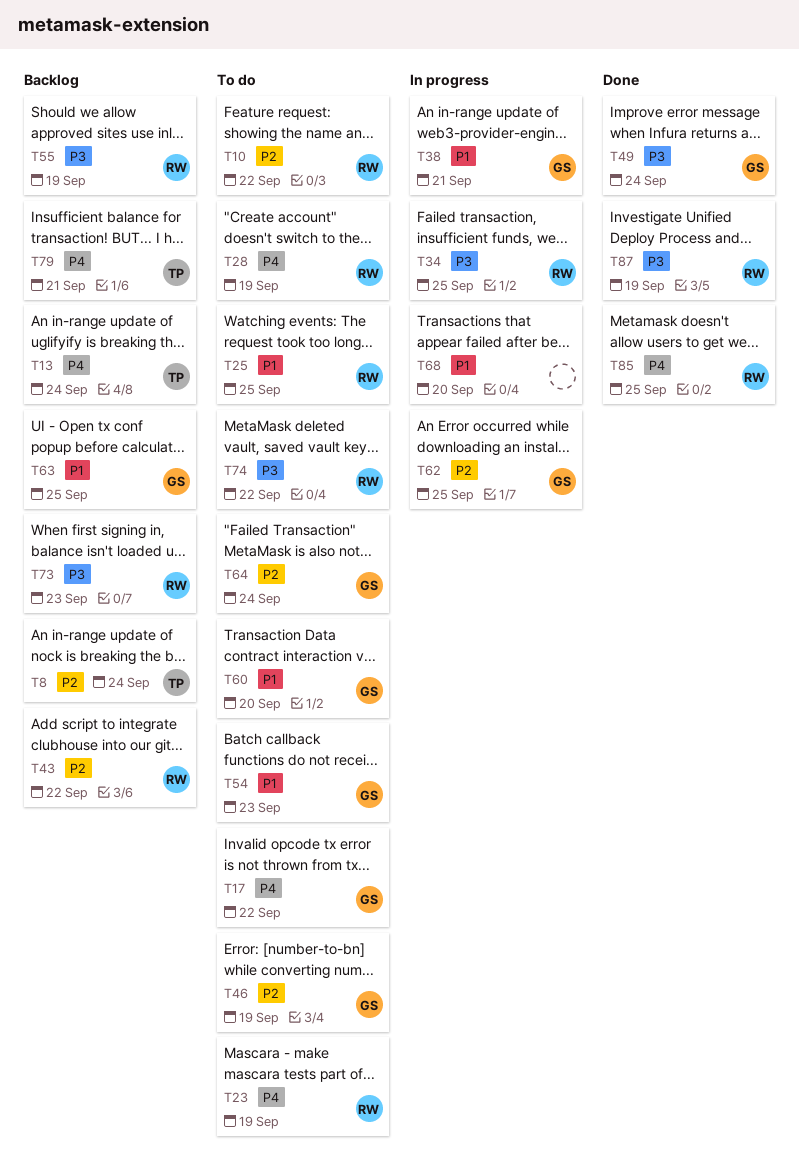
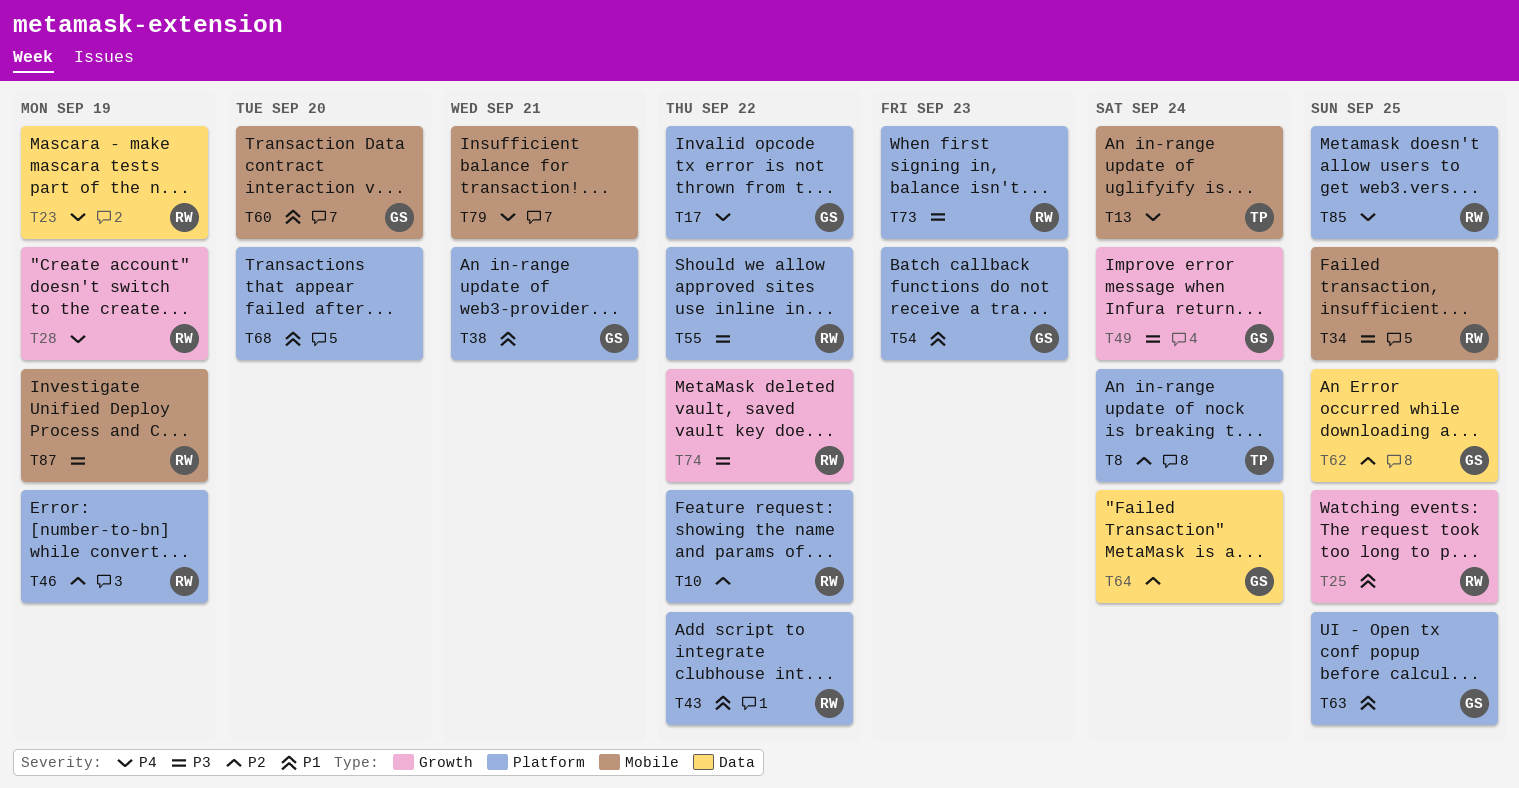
T43, priority: P2 -> P1
T46, owner: GS -> RW
T55, due: Sep 19 -> Sep 22
T79, owner: TP -> none

